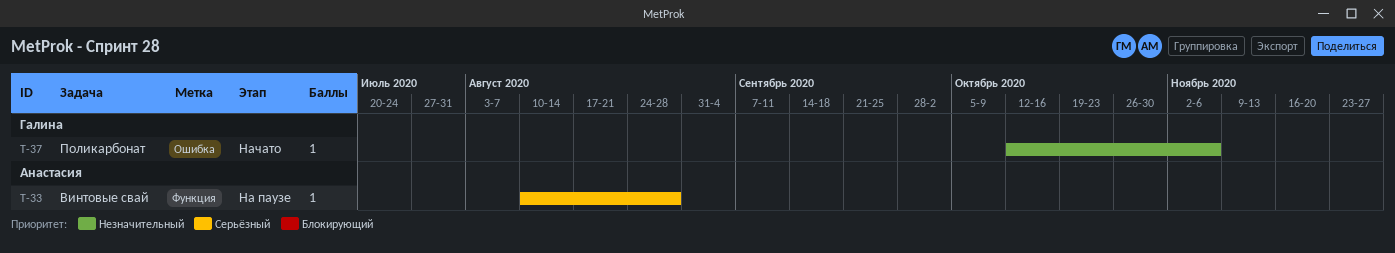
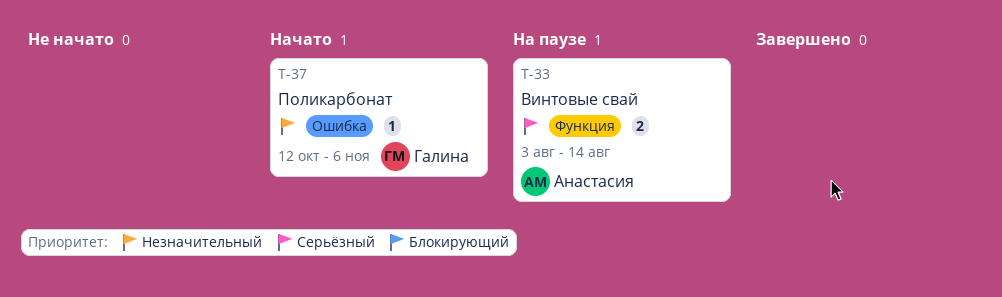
T-33, estimate: 1 -> 2
T-33, start: Aug 10 -> Aug 3
T-33, due: Aug 28 -> Aug 14

